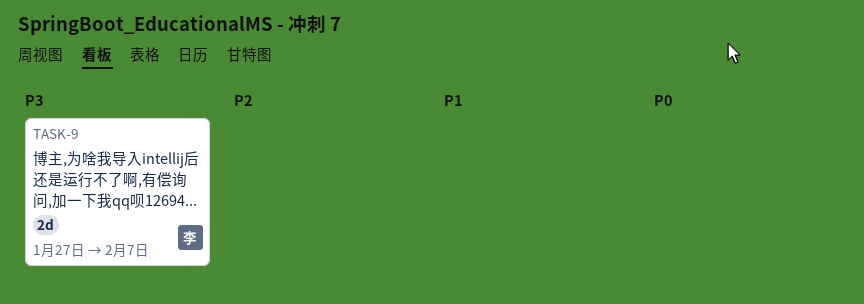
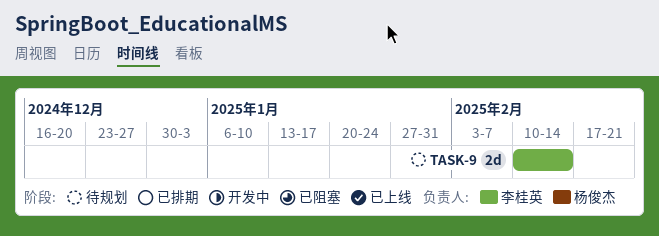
TASK-9, start: Jan 27 -> Feb 10
TASK-9, due: Feb 7 -> Feb 14

